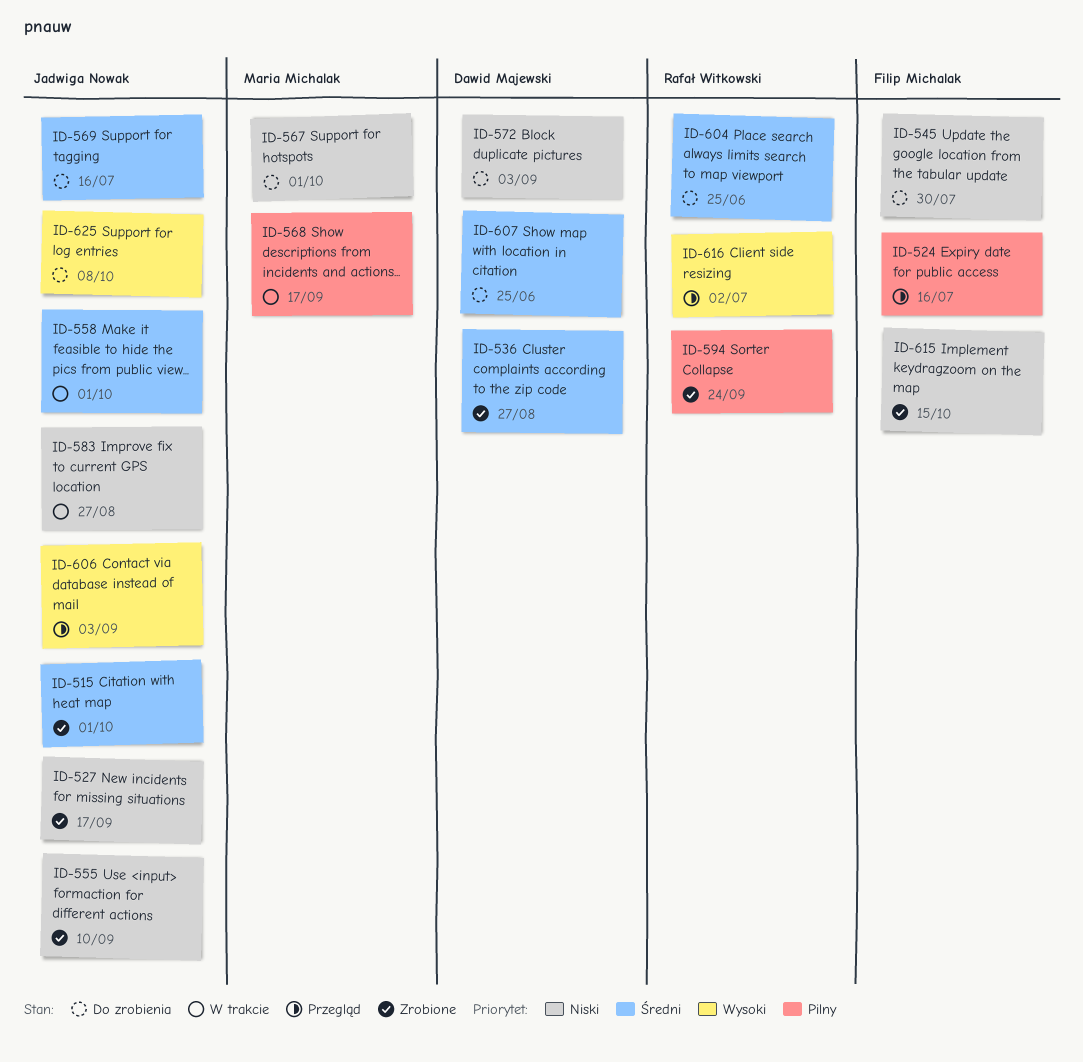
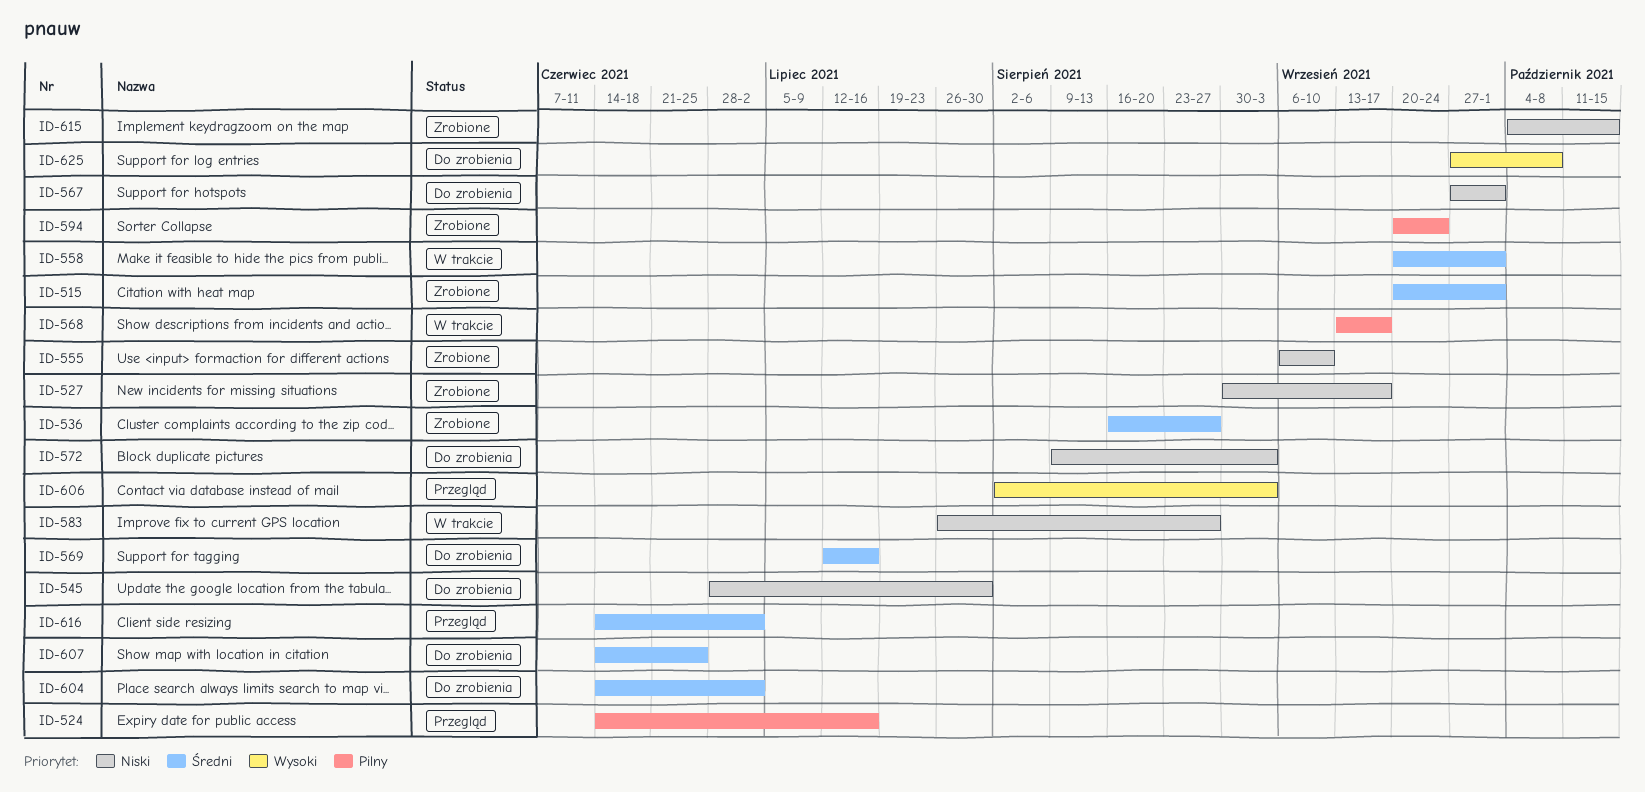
ID-604, due: Jun 25 -> Jul 2
ID-616, priority: Wysoki -> Średni

